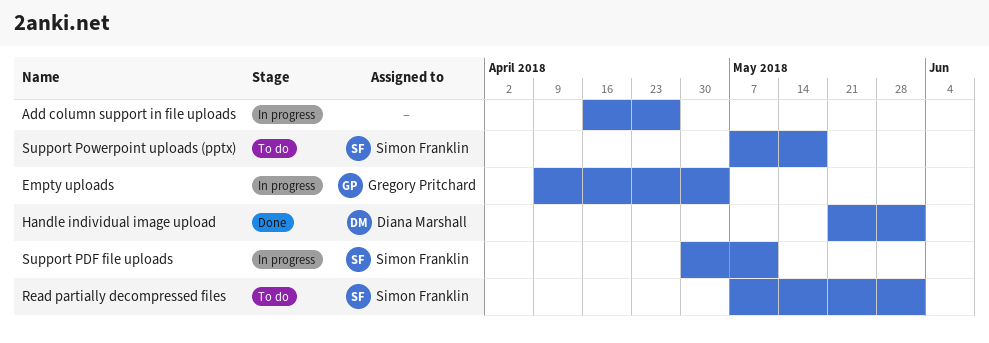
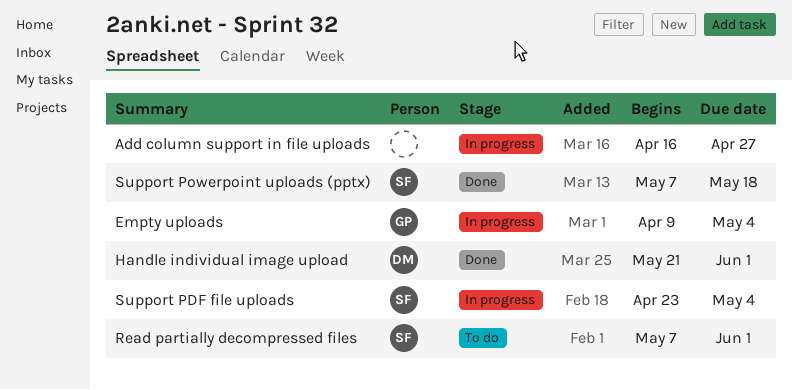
Support PDF file uploads, start: Apr 30 -> Apr 23
Support PDF file uploads, due: May 11 -> May 4
Support Powerpoint uploads (pptx), status: To do -> Done

